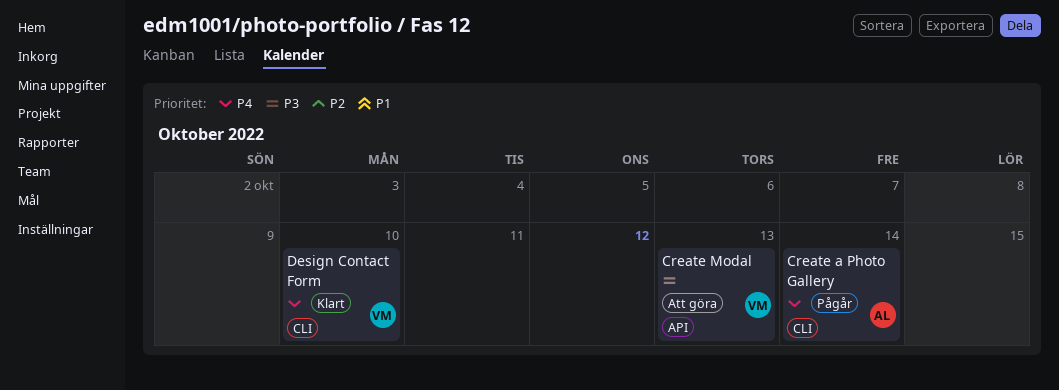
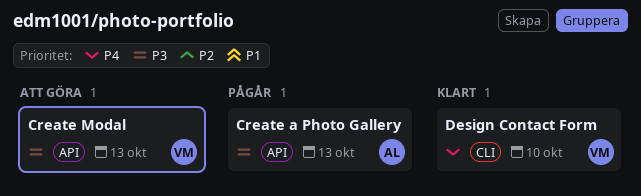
Create a Photo Gallery, priority: P4 -> P3
Create a Photo Gallery, label: CLI -> API
Create a Photo Gallery, due: Oct 14 -> Oct 13

